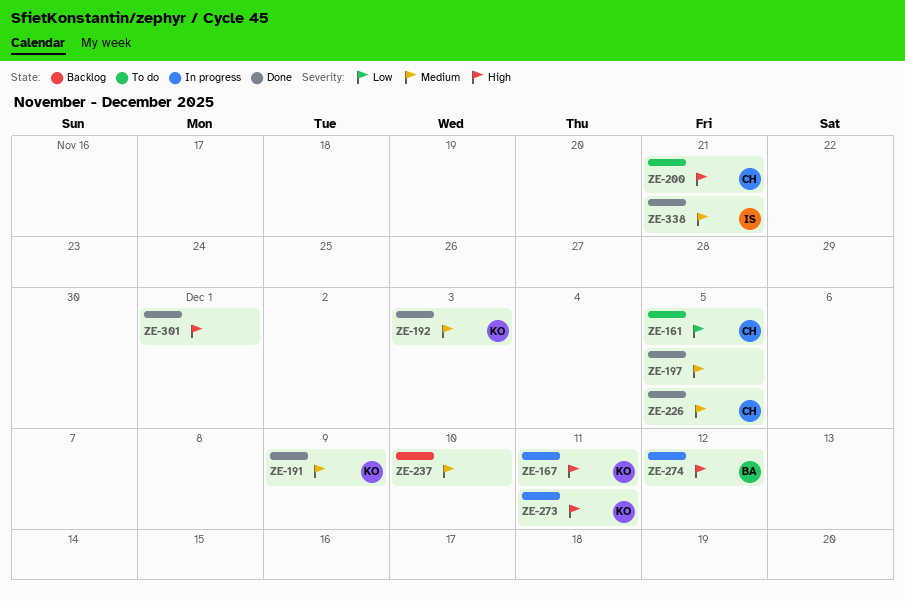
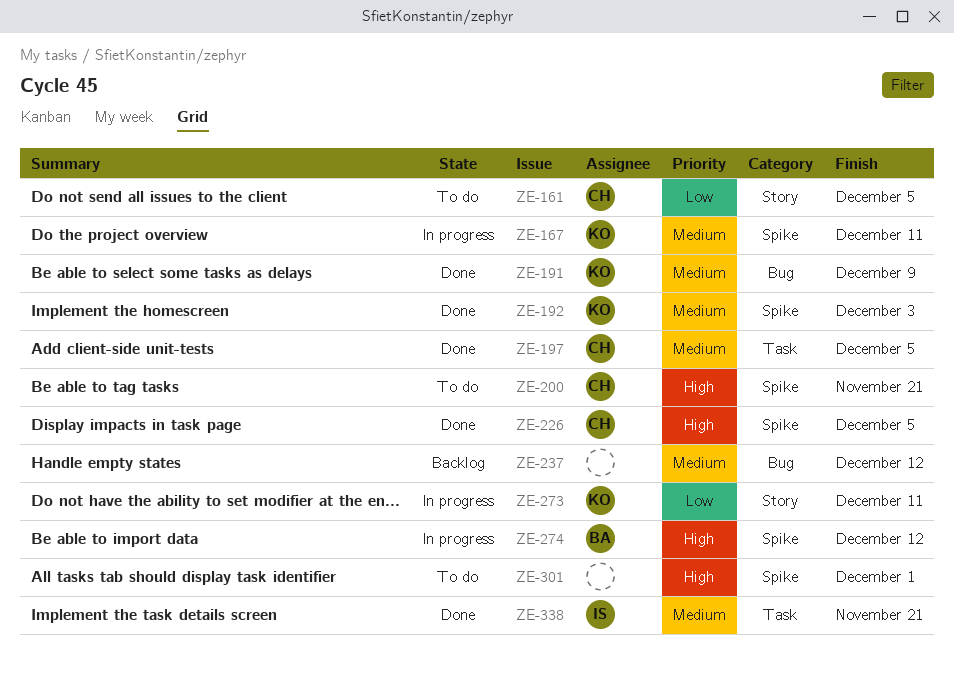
ZE-167, priority: High -> Medium
ZE-197, owner: none -> CH
ZE-226, priority: Medium -> High
ZE-237, due: Dec 10 -> Dec 12
ZE-273, priority: High -> Low
ZE-301, status: Done -> To do

